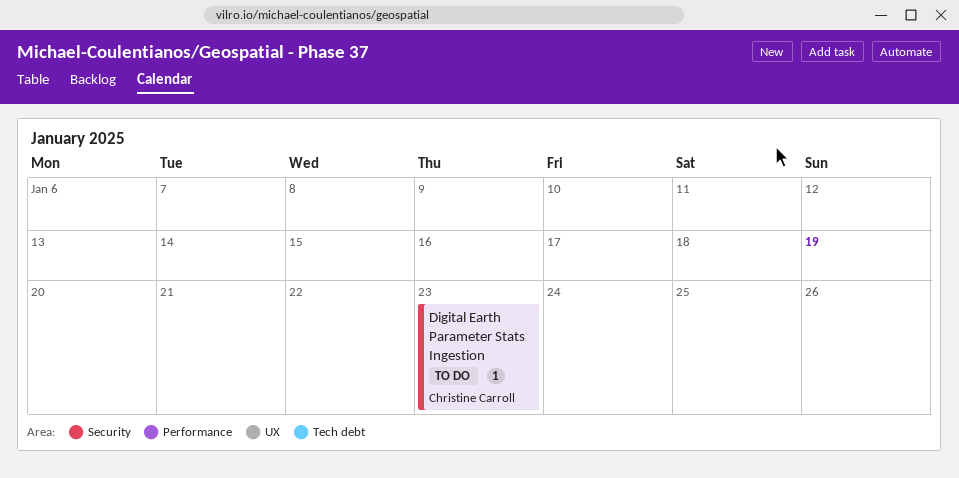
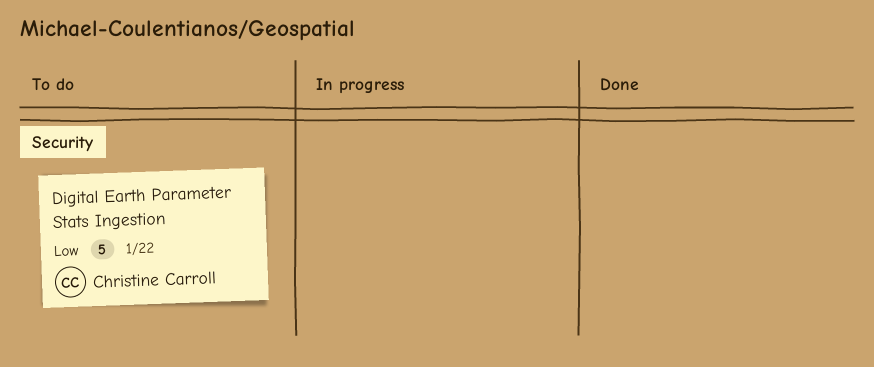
Digital Earth Parameter Stats Ingestion, estimate: 1 -> 5
Digital Earth Parameter Stats Ingestion, due: Jan 23 -> Jan 22

